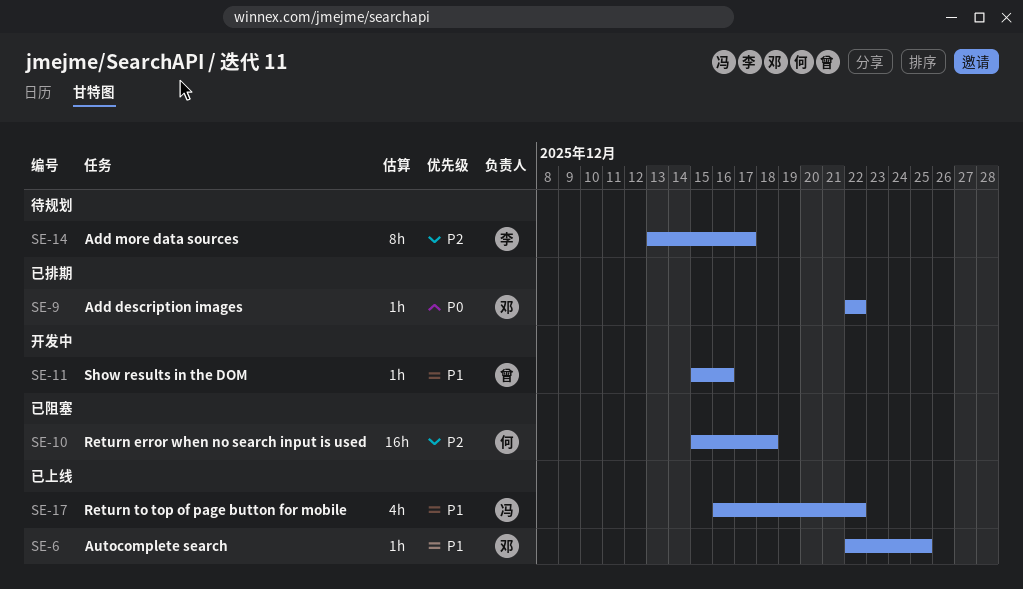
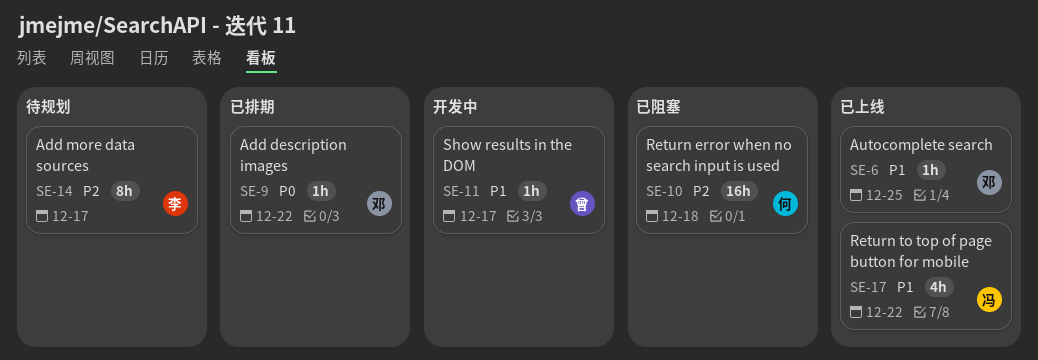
SE-11, due: Dec 16 -> Dec 17

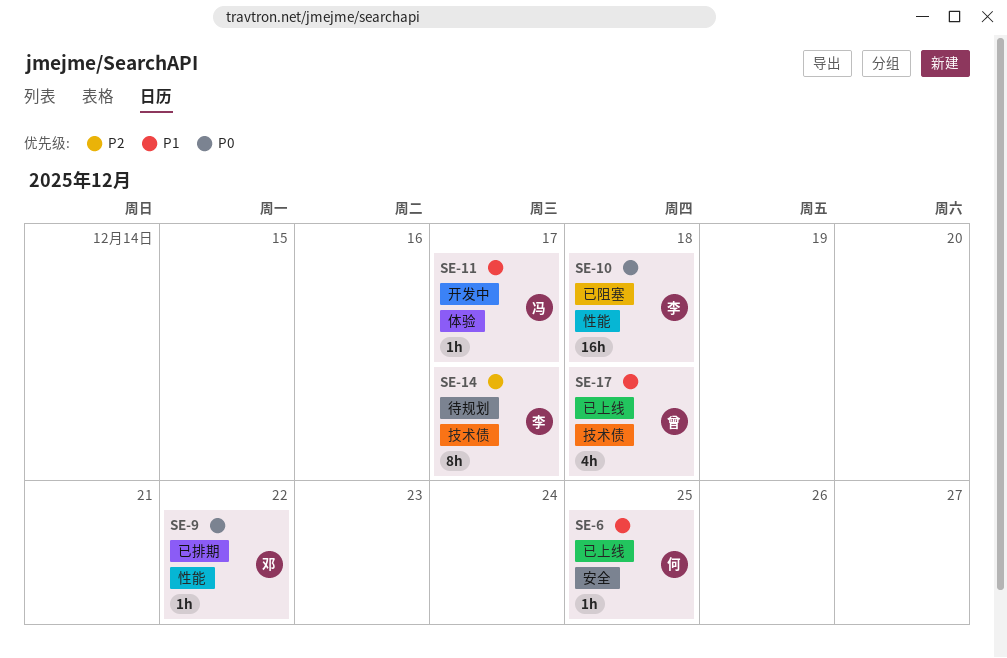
SE-6, owner: 邓 -> 何
SE-10, owner: 何 -> 李
SE-10, priority: P2 -> P0
SE-11, owner: 曾 -> 冯
SE-17, owner: 冯 -> 曾
SE-17, due: Dec 22 -> Dec 18

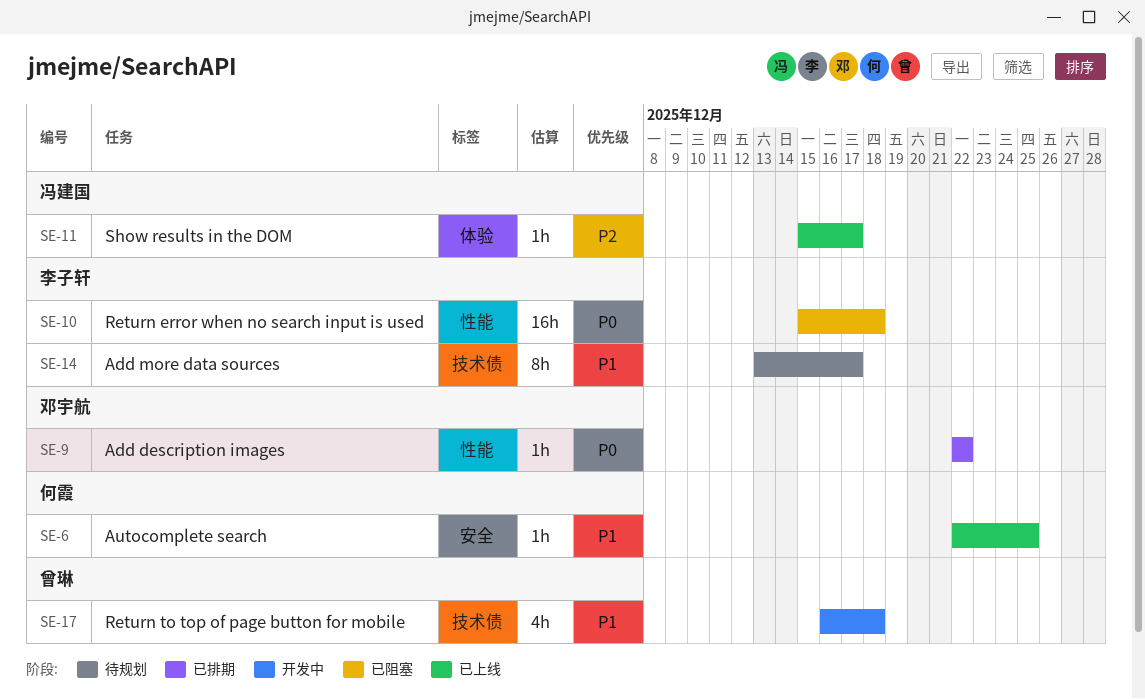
SE-11, status: 开发中 -> 已上线
SE-11, priority: P1 -> P2
SE-14, priority: P2 -> P1
SE-17, status: 已上线 -> 开发中

